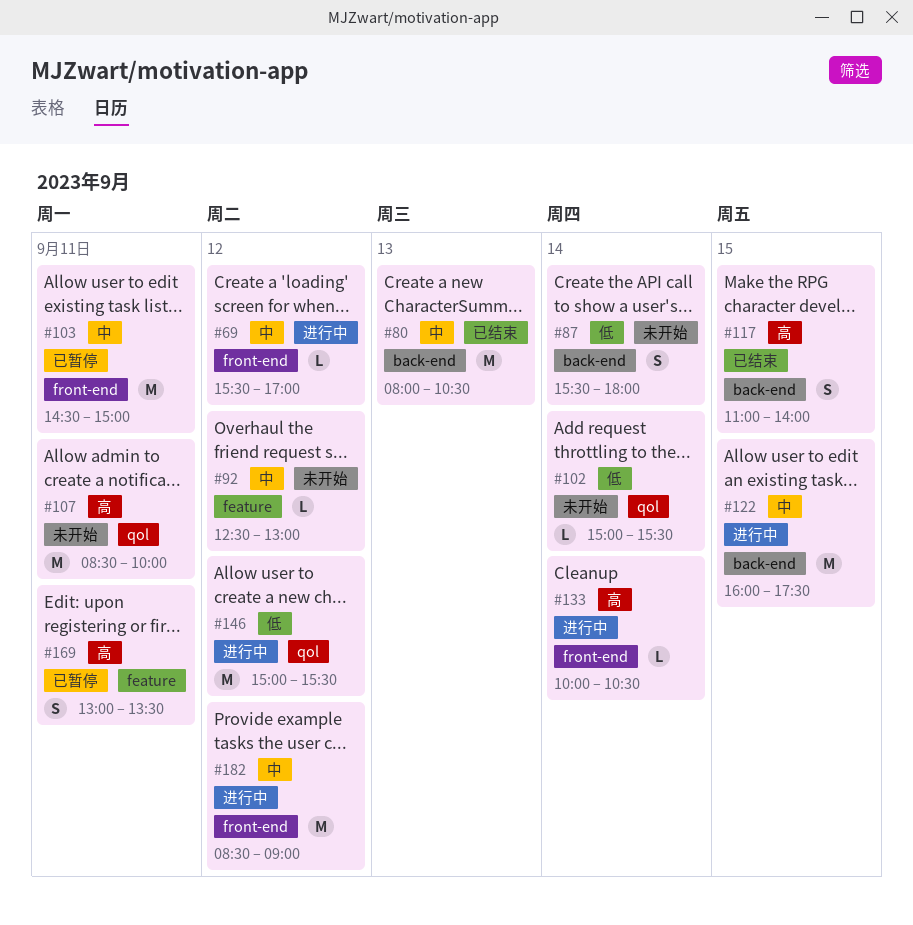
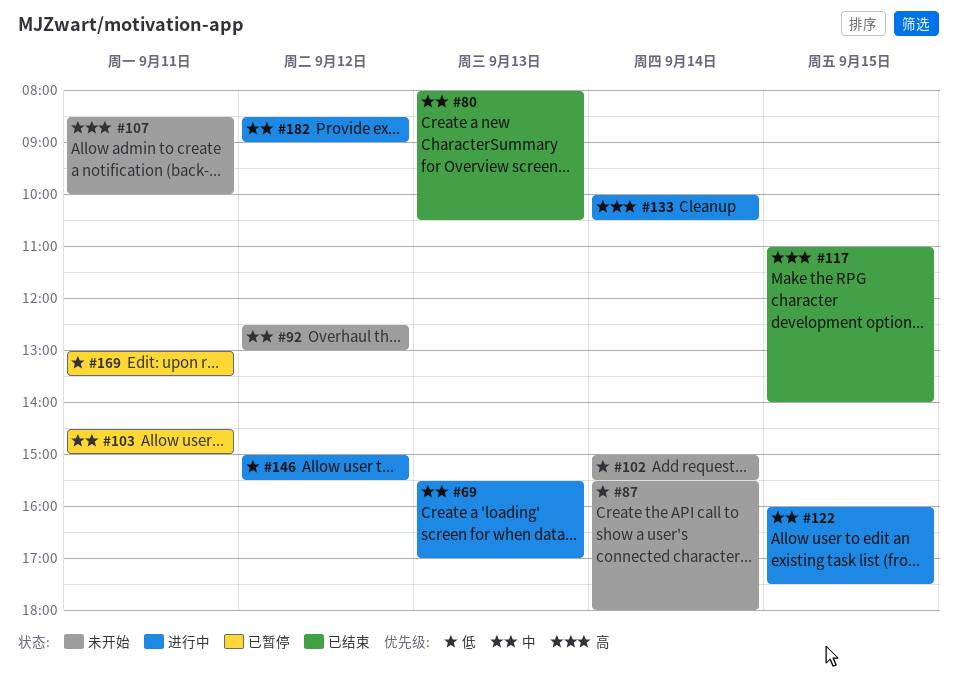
#69, day: Sep 12 -> Sep 13
#169, priority: 高 -> 低

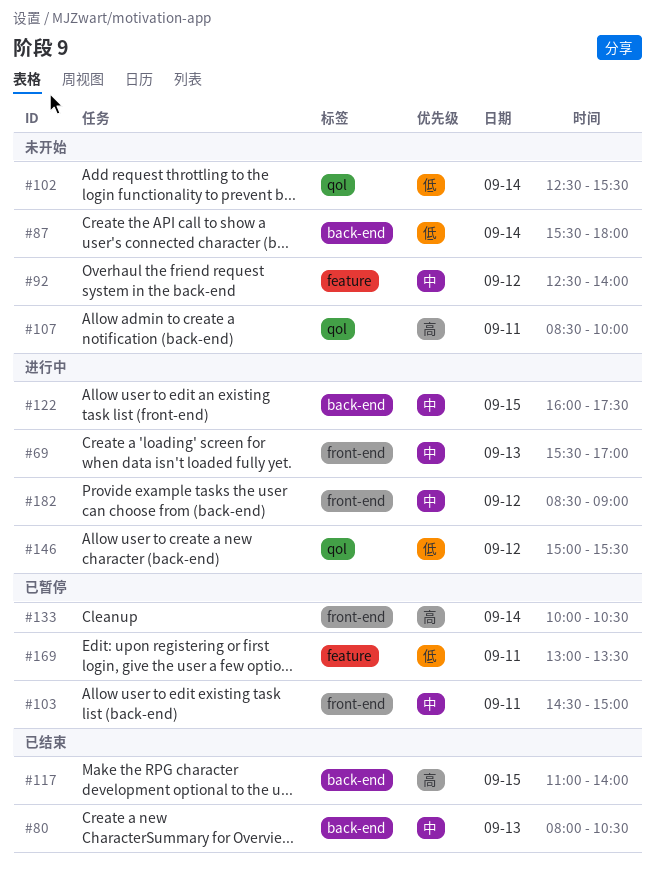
#92, ends: 13:00 -> 14:00
#102, begins: 15:00 -> 12:30
#133, status: 进行中 -> 已暂停

